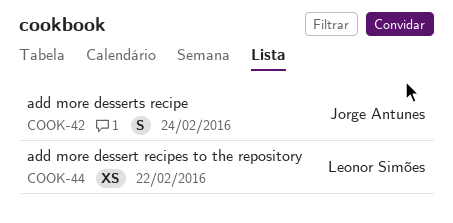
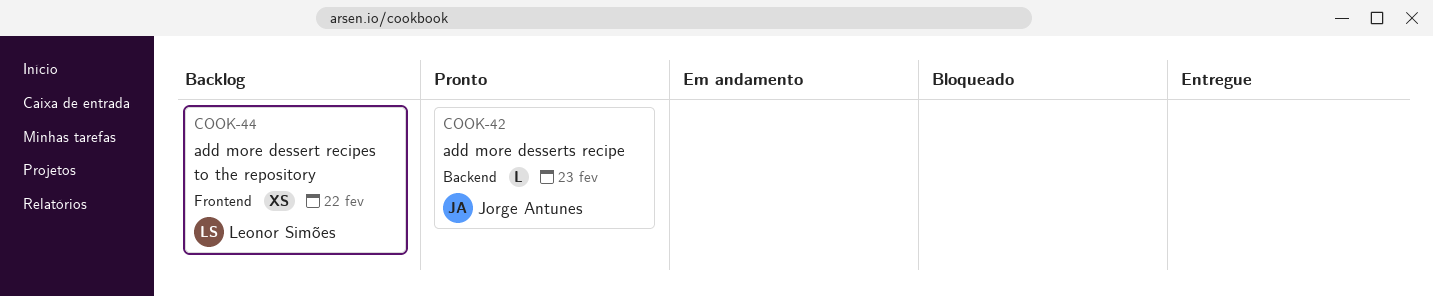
COOK-42, estimate: S -> L
COOK-42, due: Feb 24 -> Feb 23

